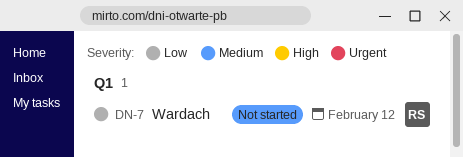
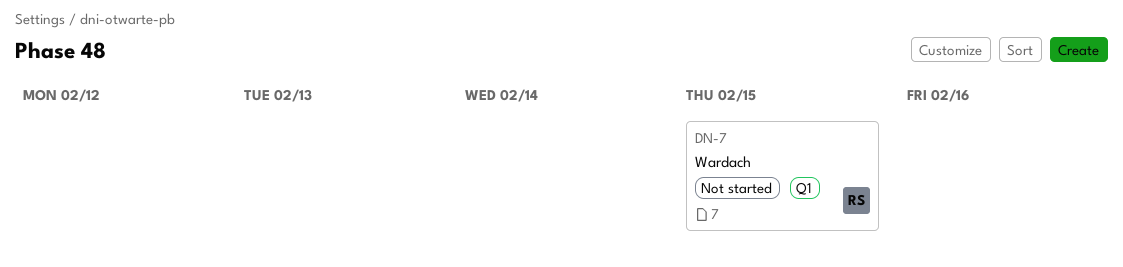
DN-7, due: Feb 12 -> Feb 15

